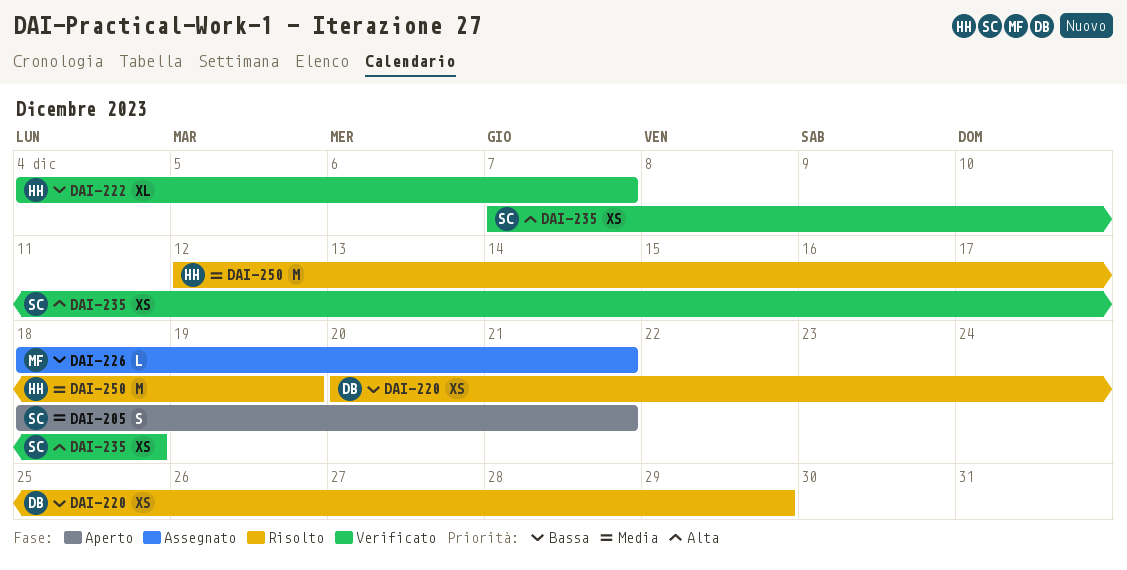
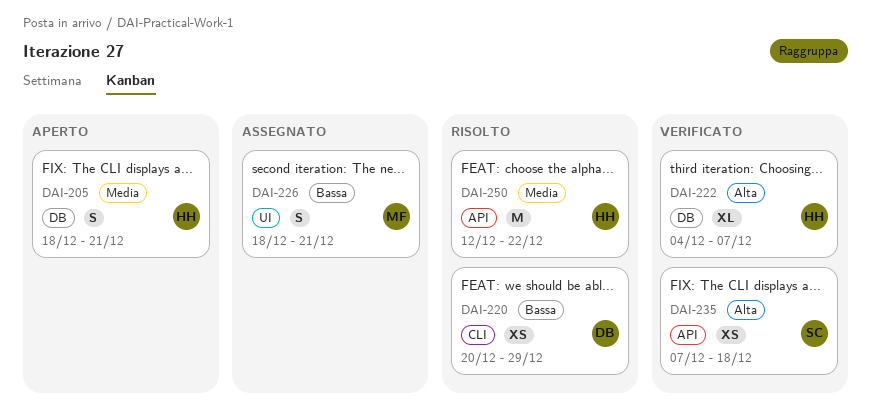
DAI-205, owner: SC -> HH
DAI-222, priority: Bassa -> Alta
DAI-226, estimate: L -> S
DAI-250, due: Dec 19 -> Dec 22

